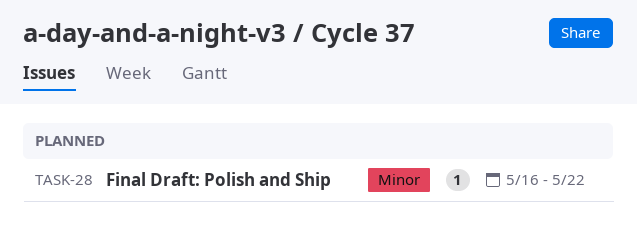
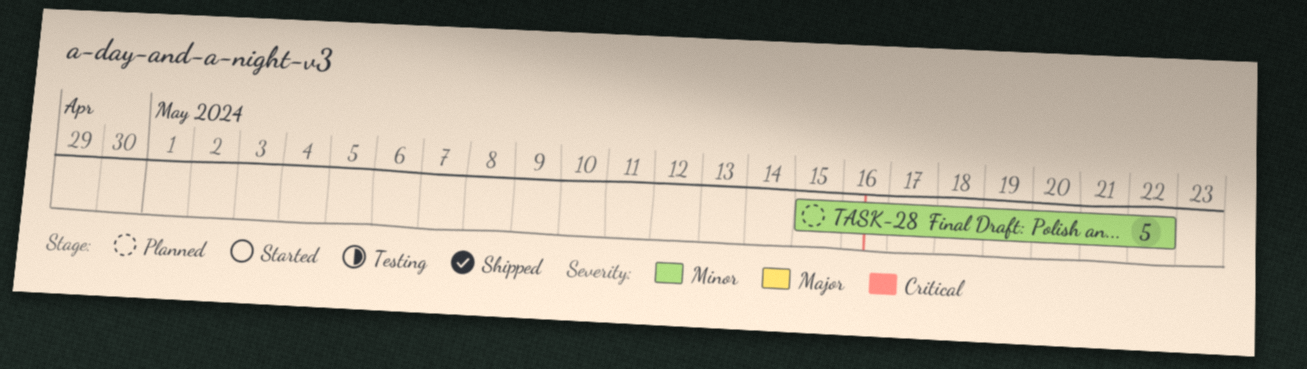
TASK-28, estimate: 1 -> 5
TASK-28, start: May 16 -> May 15

